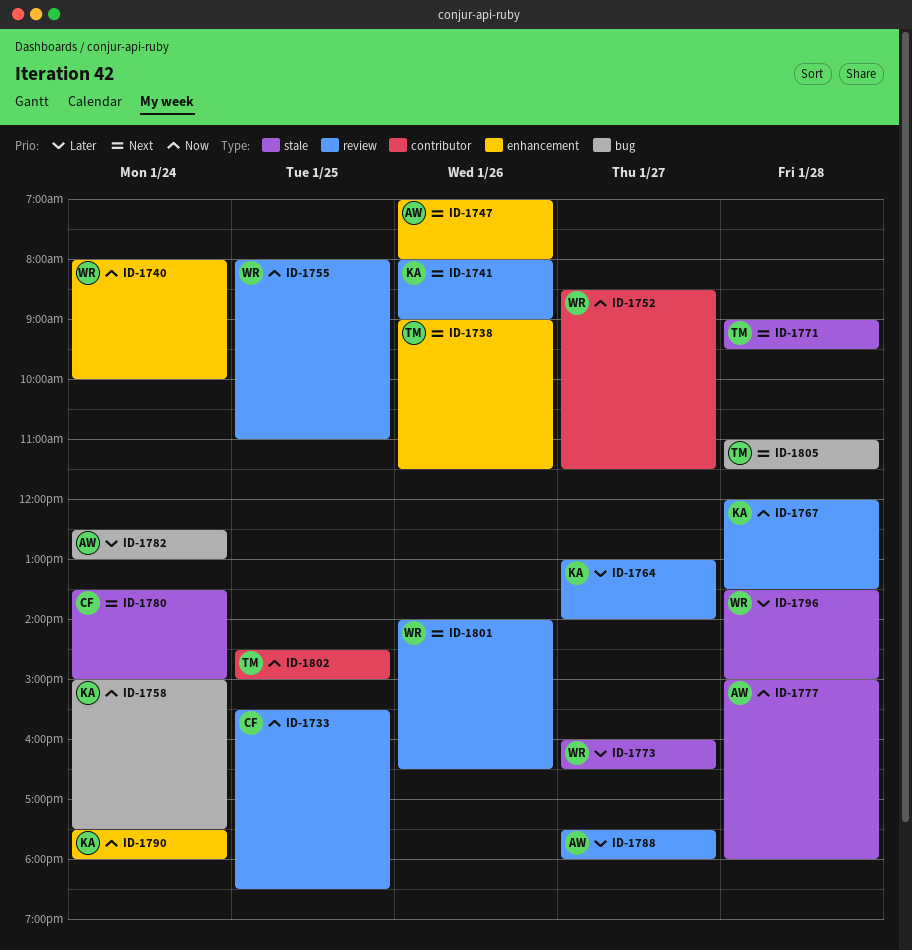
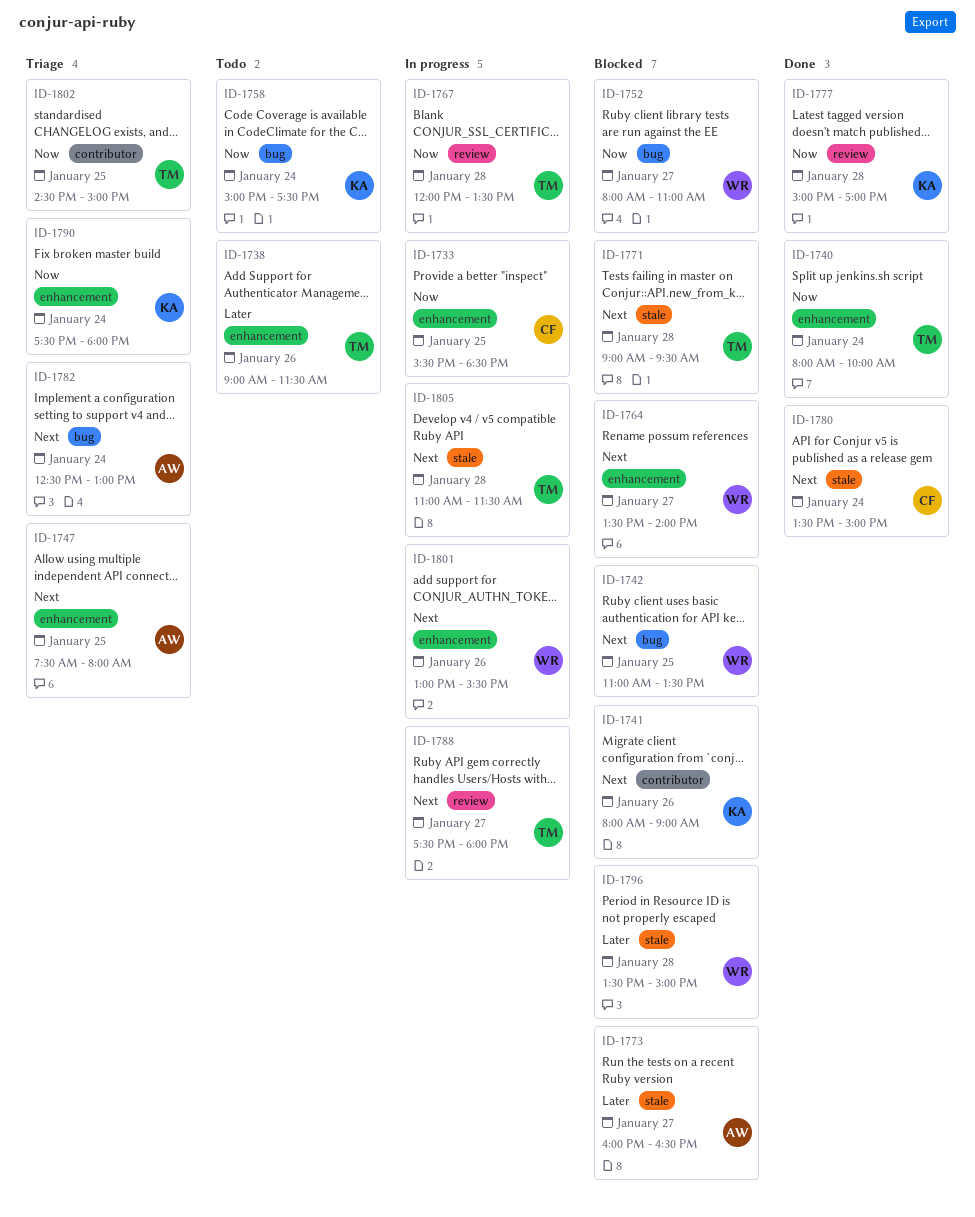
ID-1733, label: review -> enhancement
ID-1738, priority: Next -> Later
ID-1740, owner: WR -> TM
ID-1741, label: review -> contributor
ID-1742: none -> present
ID-1747, day: Jan 26 -> Jan 25
ID-1747, begins: 07:00 -> 07:30
ID-1752, label: contributor -> bug
ID-1752, begins: 08:30 -> 08:00
ID-1752, ends: 11:30 -> 11:00
ID-1755: present -> none
ID-1764, owner: KA -> WR
ID-1764, priority: Later -> Next
ID-1764, label: review -> enhancement
ID-1764, begins: 13:00 -> 13:30
ID-1767, owner: KA -> TM
ID-1773, owner: WR -> AW
ID-1777, owner: AW -> KA
ID-1777, label: stale -> review
ID-1777, ends: 18:00 -> 17:00
ID-1782, priority: Later -> Next
ID-1788, owner: AW -> TM
ID-1788, priority: Later -> Next
ID-1801, label: review -> enhancement
ID-1801, begins: 14:00 -> 13:00
ID-1801, ends: 16:30 -> 15:30
ID-1805, label: bug -> stale

